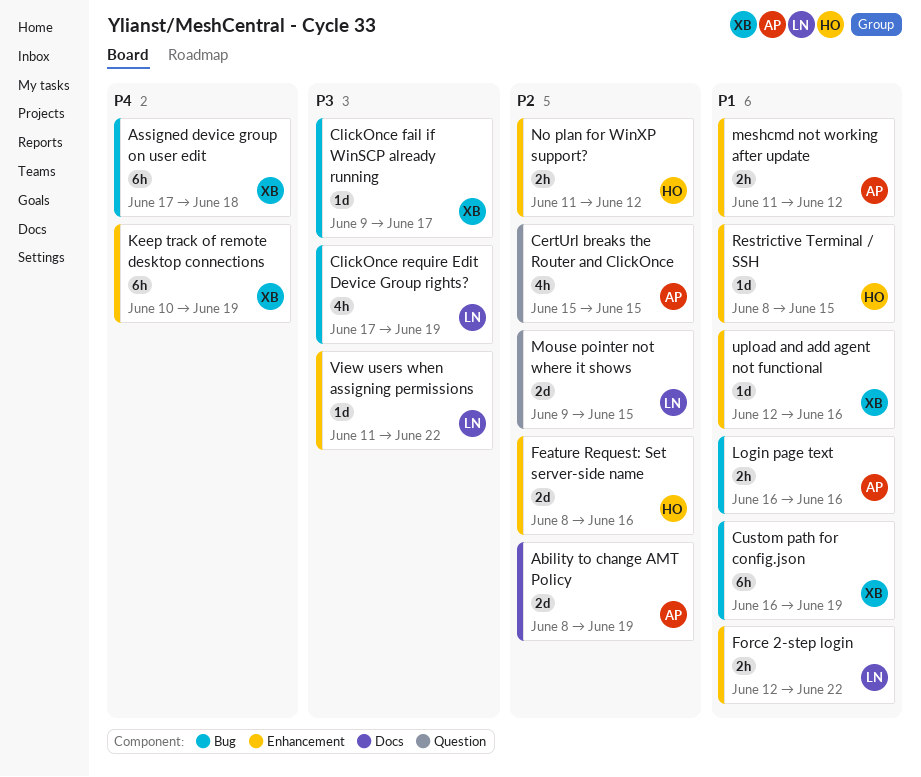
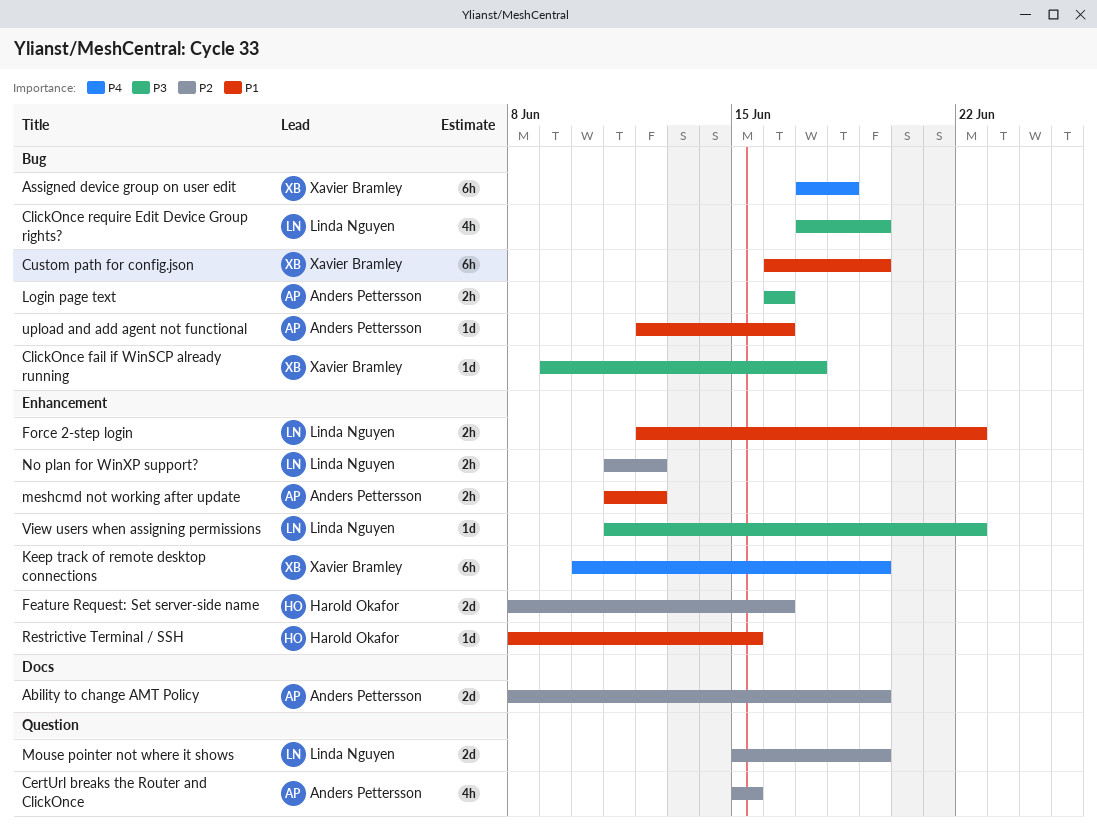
Login page text, priority: P1 -> P3
Mouse pointer not where it shows, start: Jun 9 -> Jun 15
Mouse pointer not where it shows, due: Jun 15 -> Jun 19
No plan for WinXP support?, owner: Harold Okafor -> Linda Nguyen
upload and add agent not functional, owner: Xavier Bramley -> Anders Pettersson
upload and add agent not functional, label: Enhancement -> Bug

